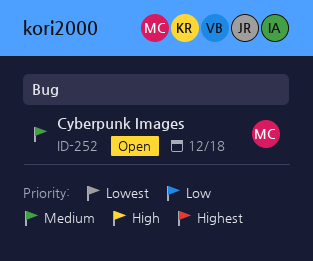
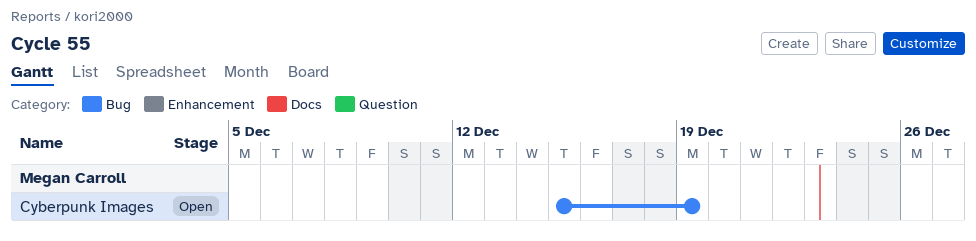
Cyberpunk Images, due: Dec 18 -> Dec 19

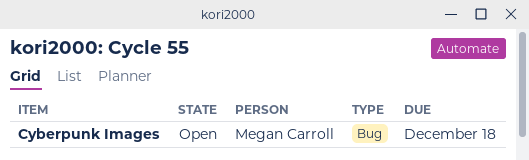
Cyberpunk Images, due: Dec 19 -> Dec 18

